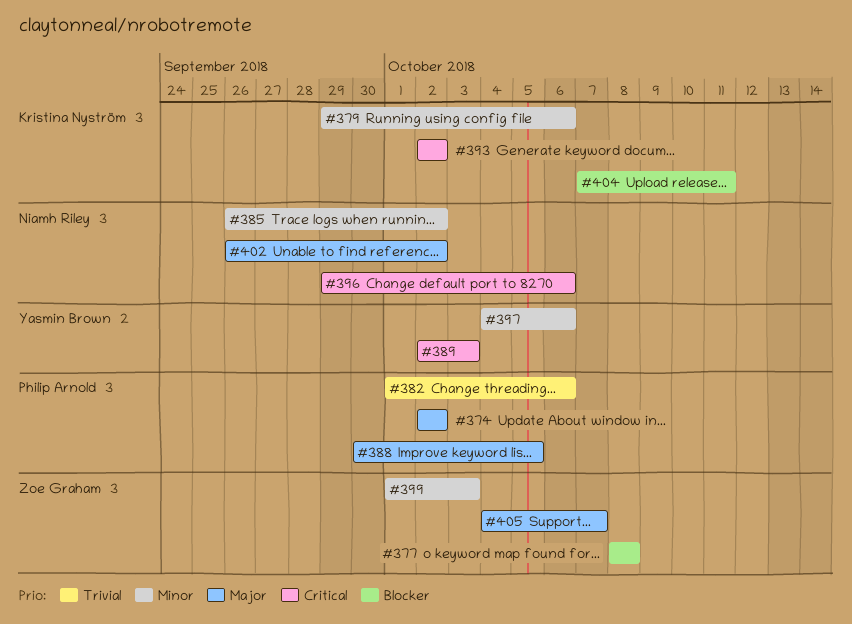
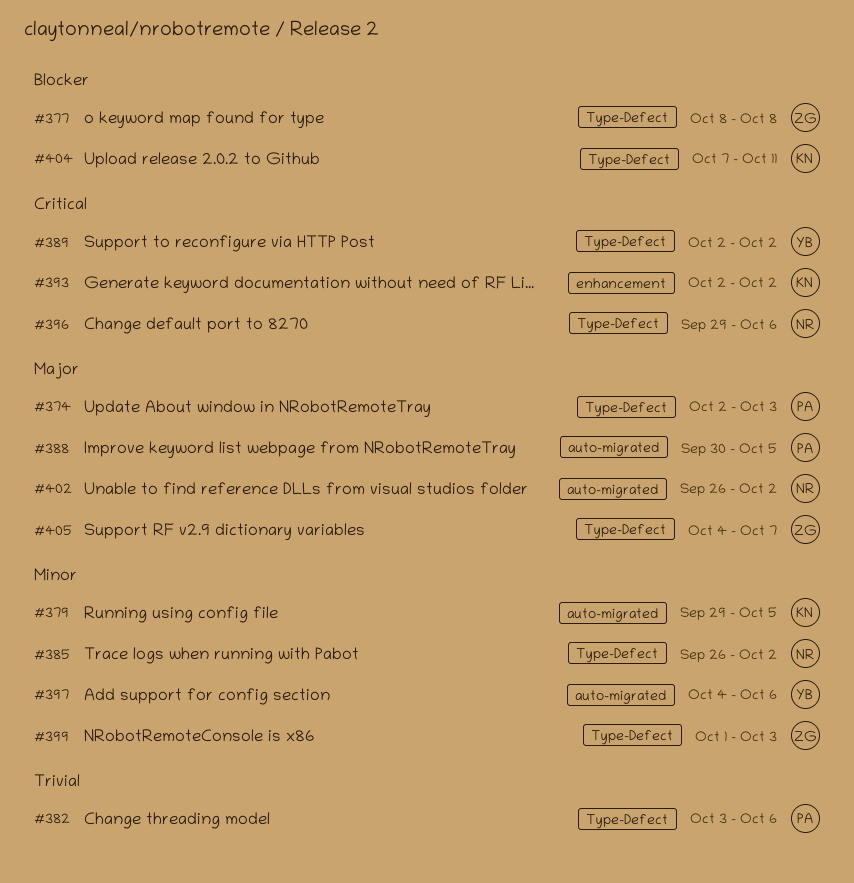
#374, due: Oct 2 -> Oct 3
#379, due: Oct 6 -> Oct 5
#382, start: Oct 1 -> Oct 3
#389, due: Oct 3 -> Oct 2

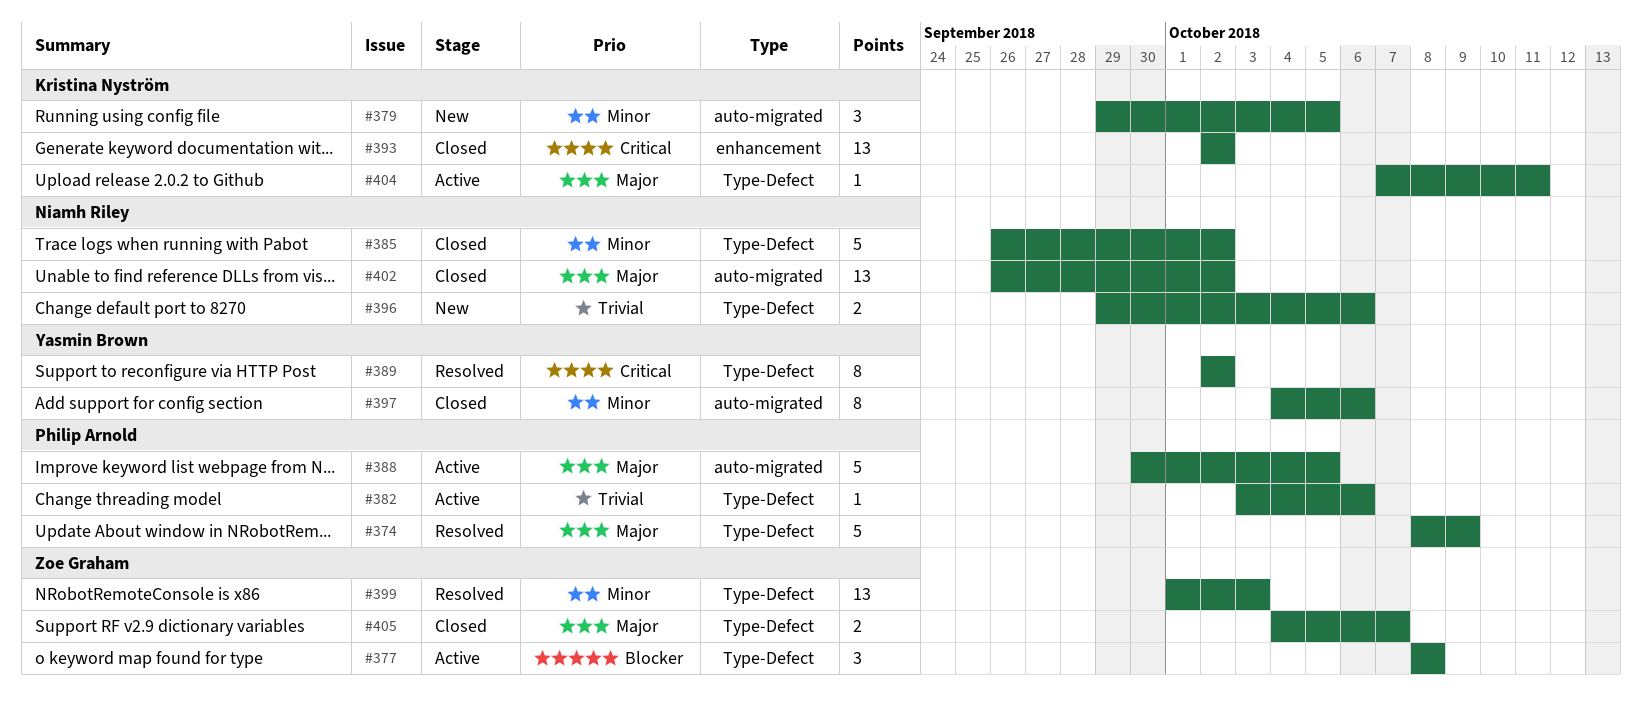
#374, start: Oct 2 -> Oct 8
#374, due: Oct 3 -> Oct 9
#396, priority: Critical -> Trivial
#404, priority: Blocker -> Major

